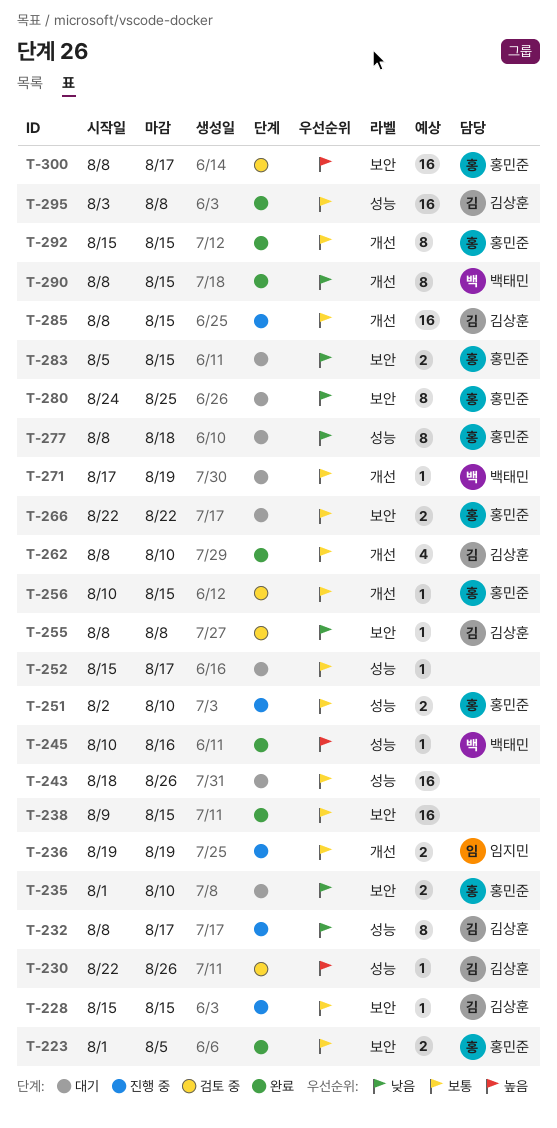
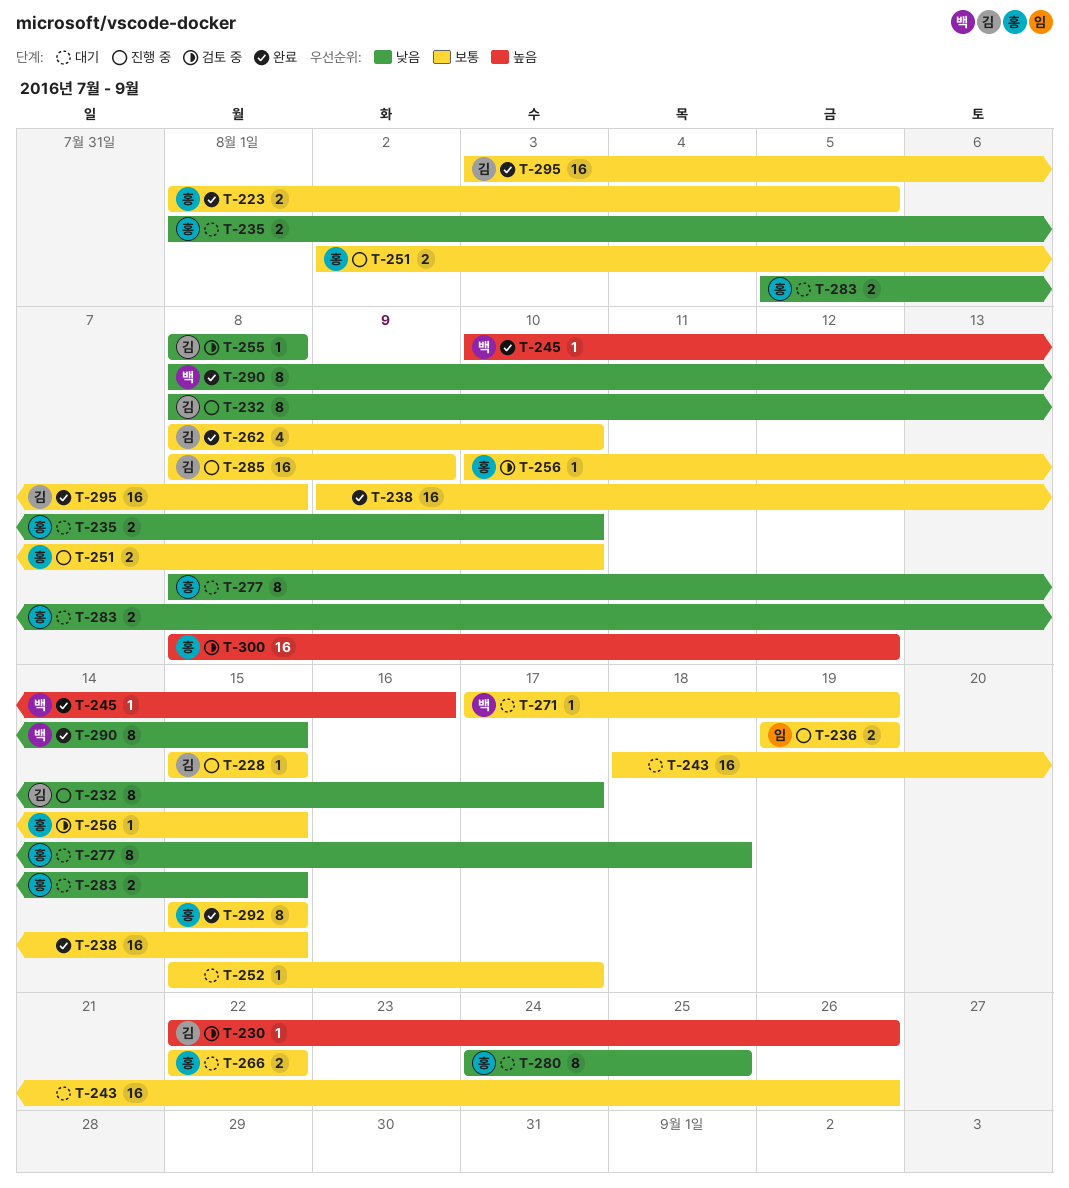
T-285, due: Aug 15 -> Aug 9
T-300, due: Aug 17 -> Aug 12

